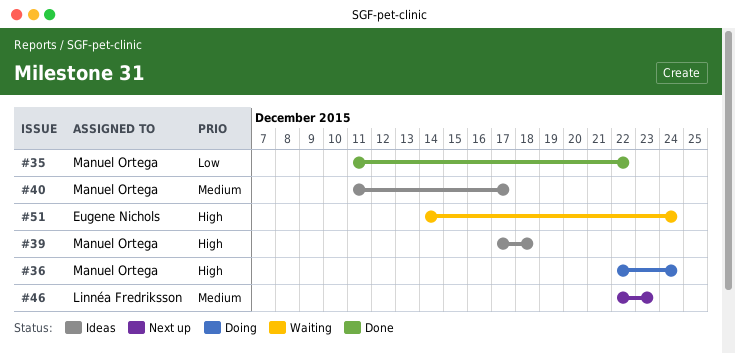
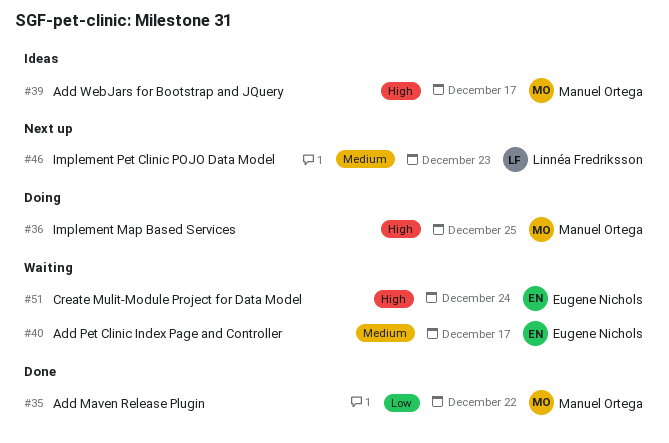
#36, due: Dec 24 -> Dec 25
#39, due: Dec 18 -> Dec 17
#40, status: Ideas -> Waiting
#40, owner: Manuel Ortega -> Eugene Nichols

